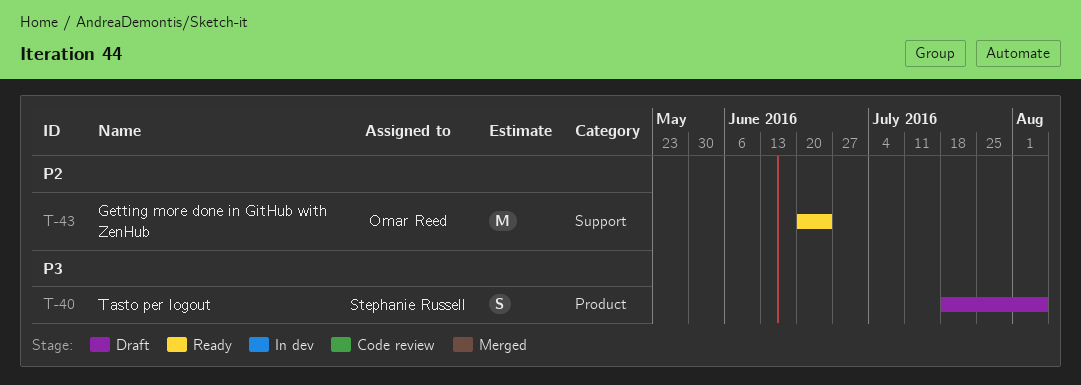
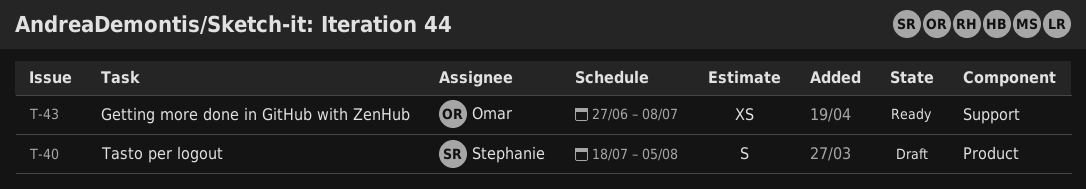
T-43, estimate: M -> XS
T-43, start: Jun 20 -> Jun 27
T-43, due: Jun 24 -> Jul 8

